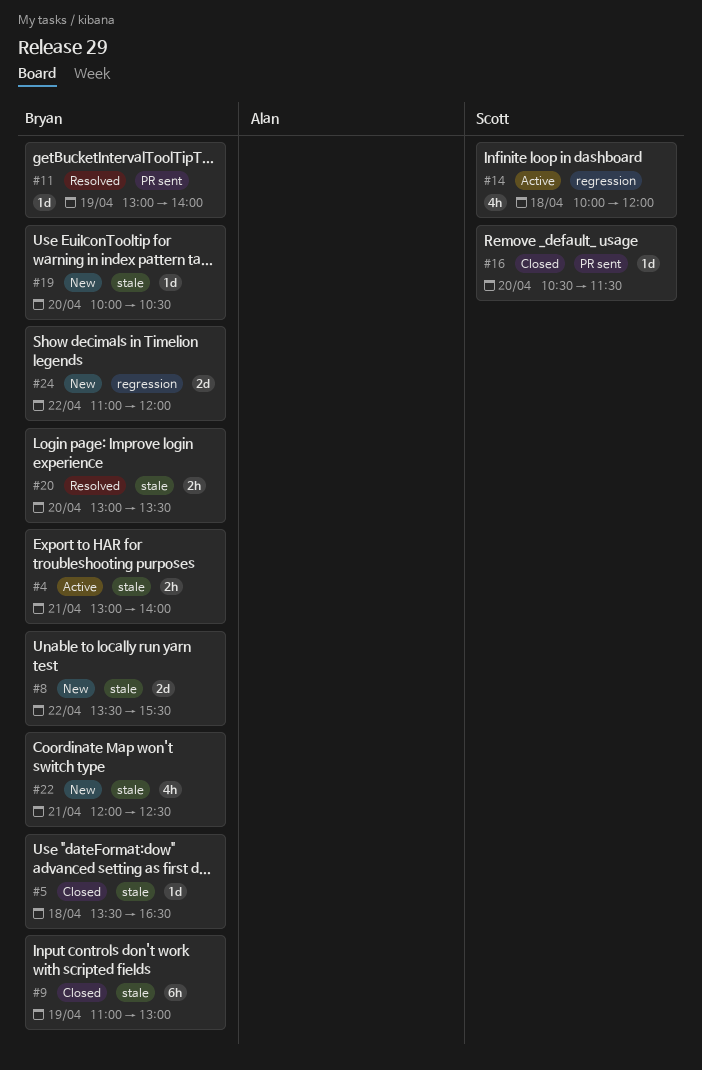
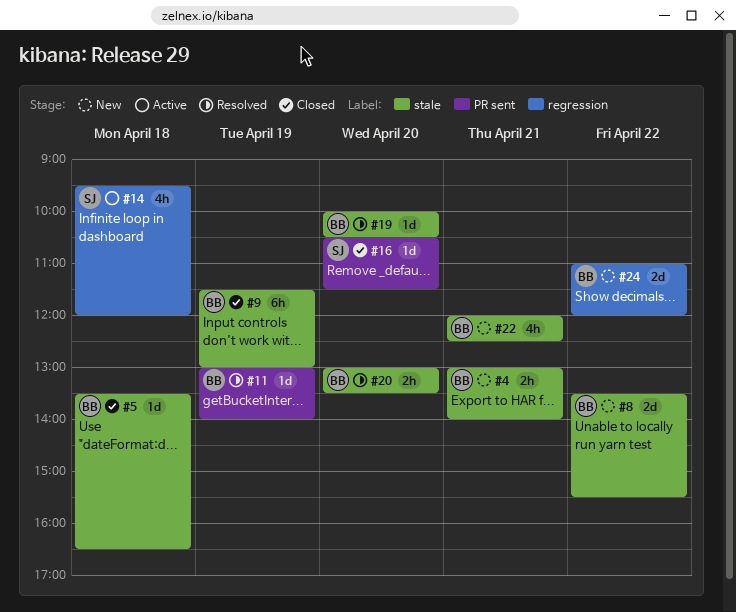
#4, status: Active -> New
#9, begins: 11:00 -> 11:30
#14, begins: 10:00 -> 09:30
#19, status: New -> Resolved

